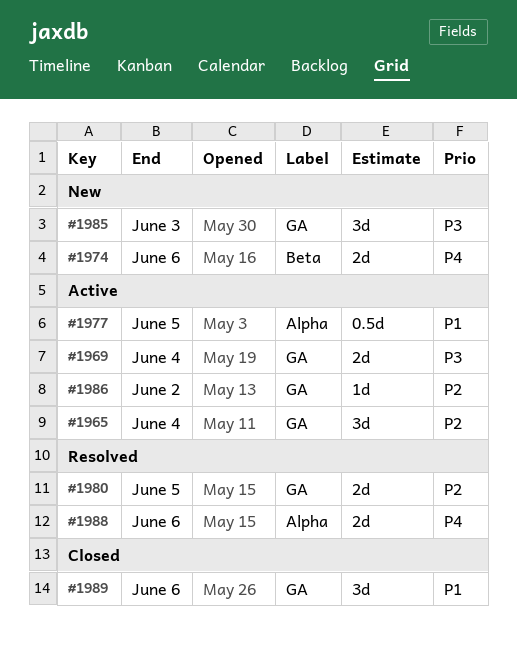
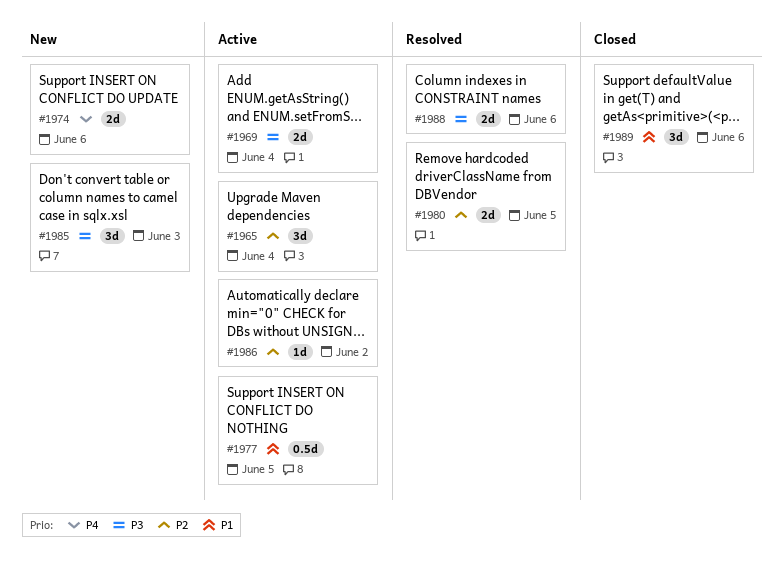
#1988, priority: P4 -> P3

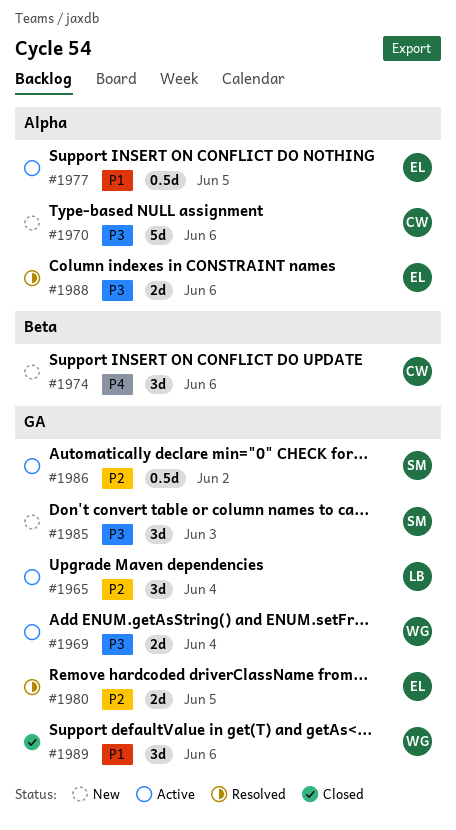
#1970: none -> present
#1974, estimate: 2d -> 3d
#1986, estimate: 1d -> 0.5d

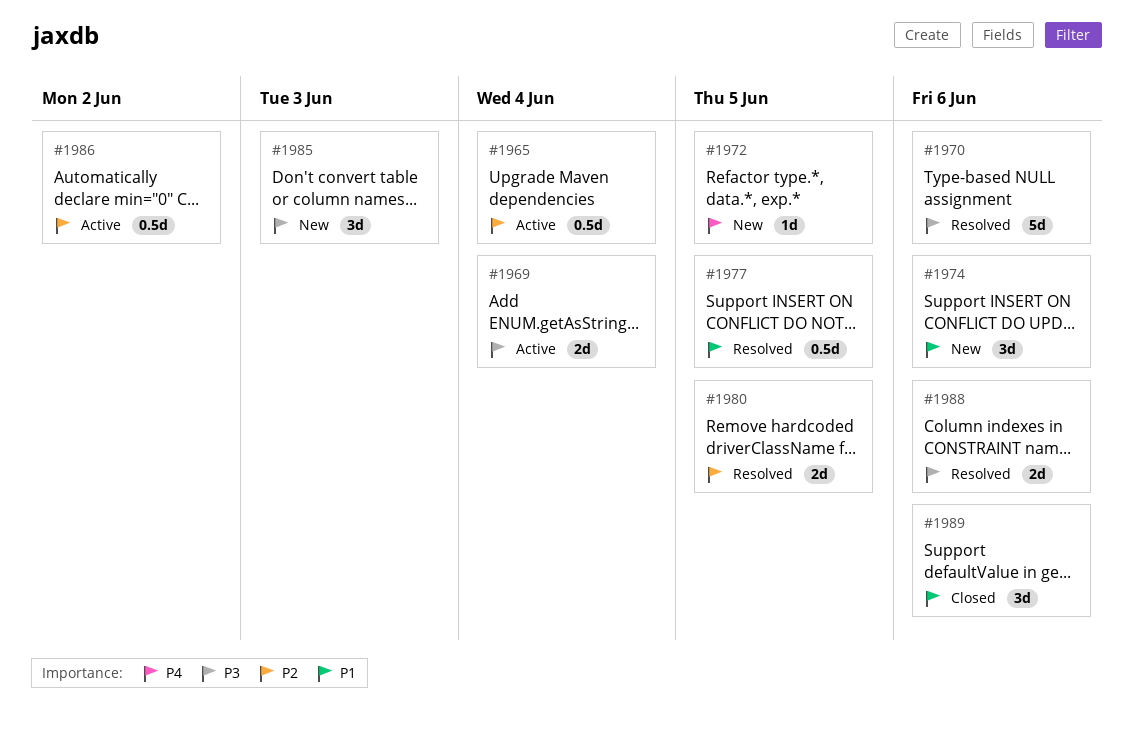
#1965, estimate: 3d -> 0.5d
#1970, status: New -> Resolved
#1972: none -> present
#1974, priority: P4 -> P1
#1977, status: Active -> Resolved

